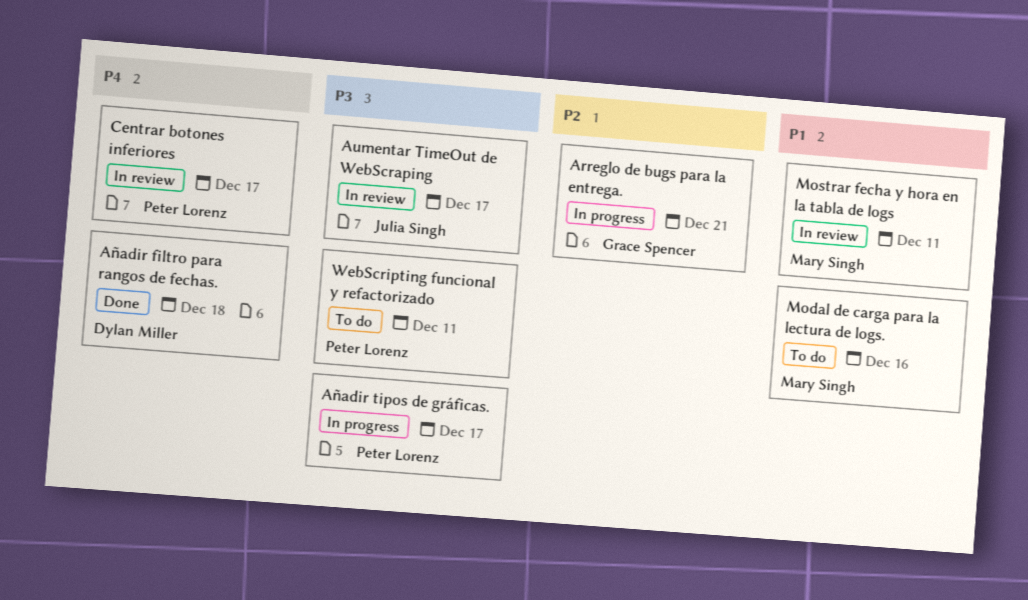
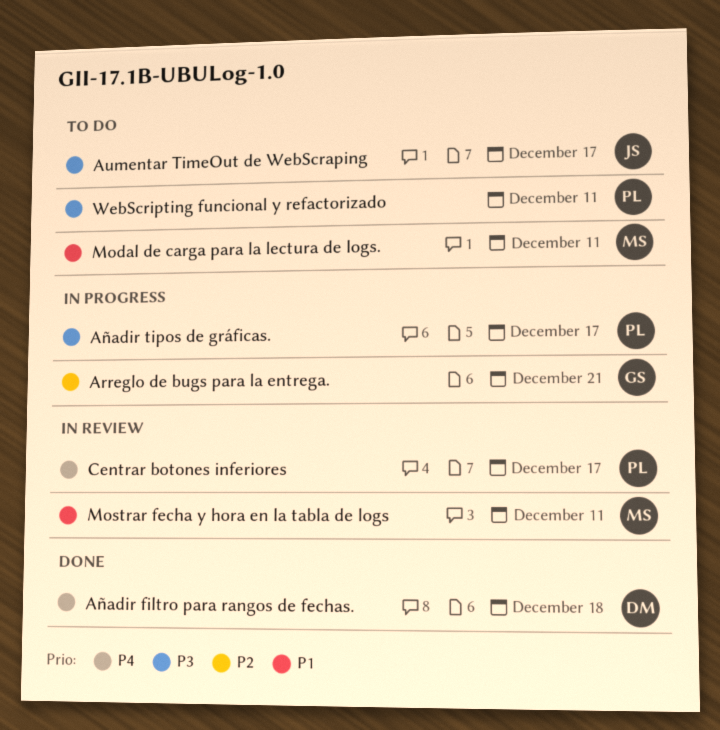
Aumentar TimeOut de WebScraping, status: In review -> To do
Modal de carga para la lectura de logs., due: Dec 16 -> Dec 11

